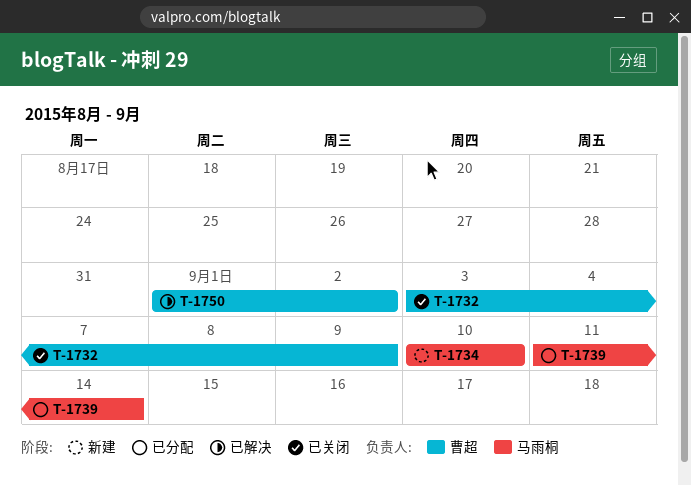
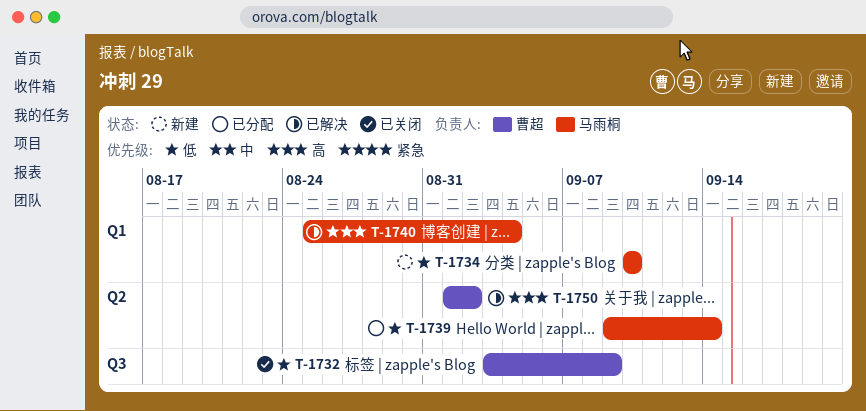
T-1739, start: Sep 11 -> Sep 9
T-1740: none -> present

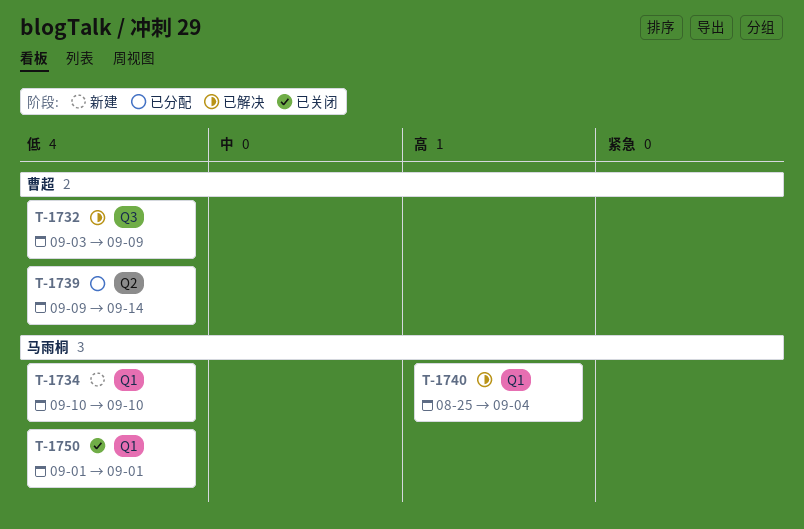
T-1732, status: 已关闭 -> 已解决
T-1739, owner: 马雨桐 -> 曹超
T-1750, status: 已解决 -> 已关闭
T-1750, owner: 曹超 -> 马雨桐
T-1750, priority: 高 -> 低
T-1750, label: Q2 -> Q1
T-1750, due: Sep 2 -> Sep 1

